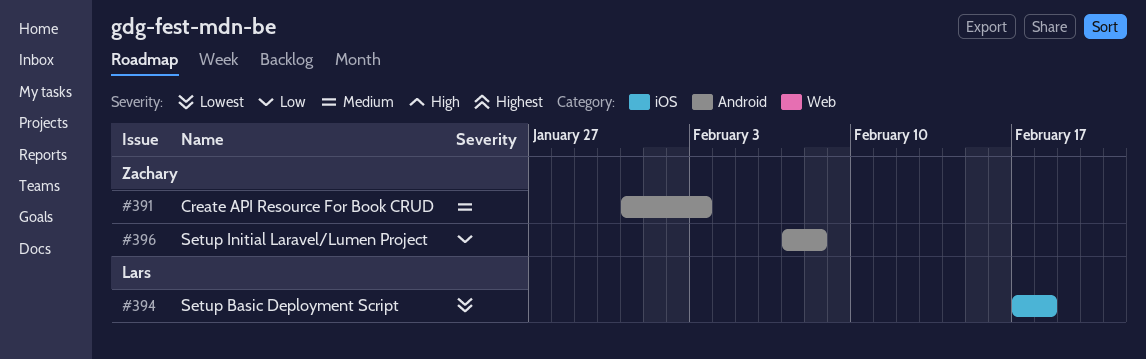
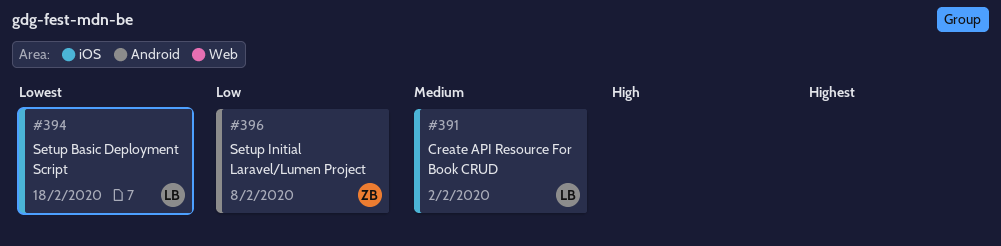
#391, owner: Zachary -> Lars
#391, label: Android -> iOS
#391, due: Feb 3 -> Feb 2

